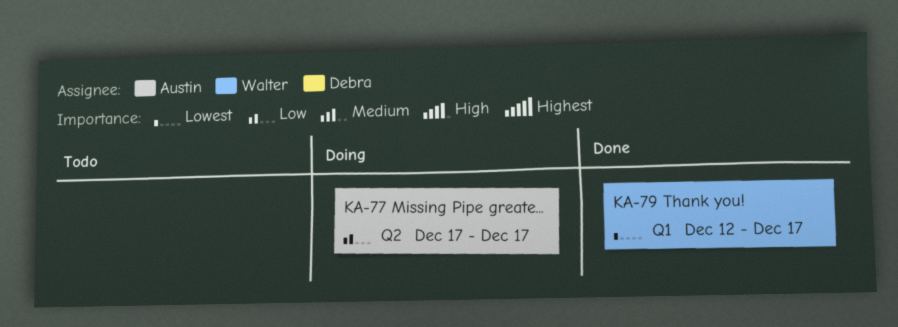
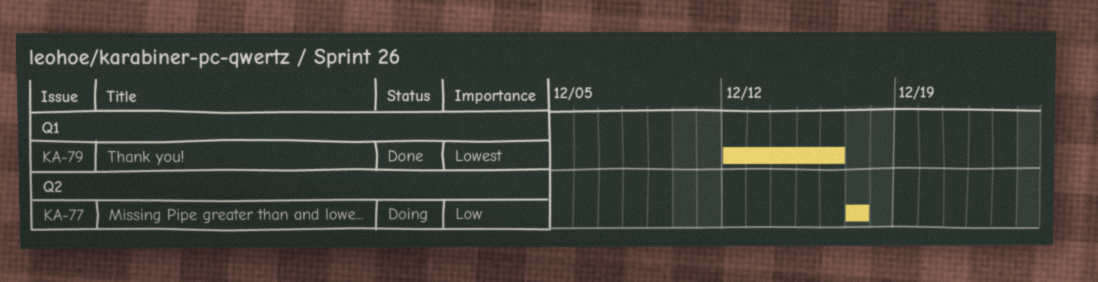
KA-79, due: Dec 17 -> Dec 16

